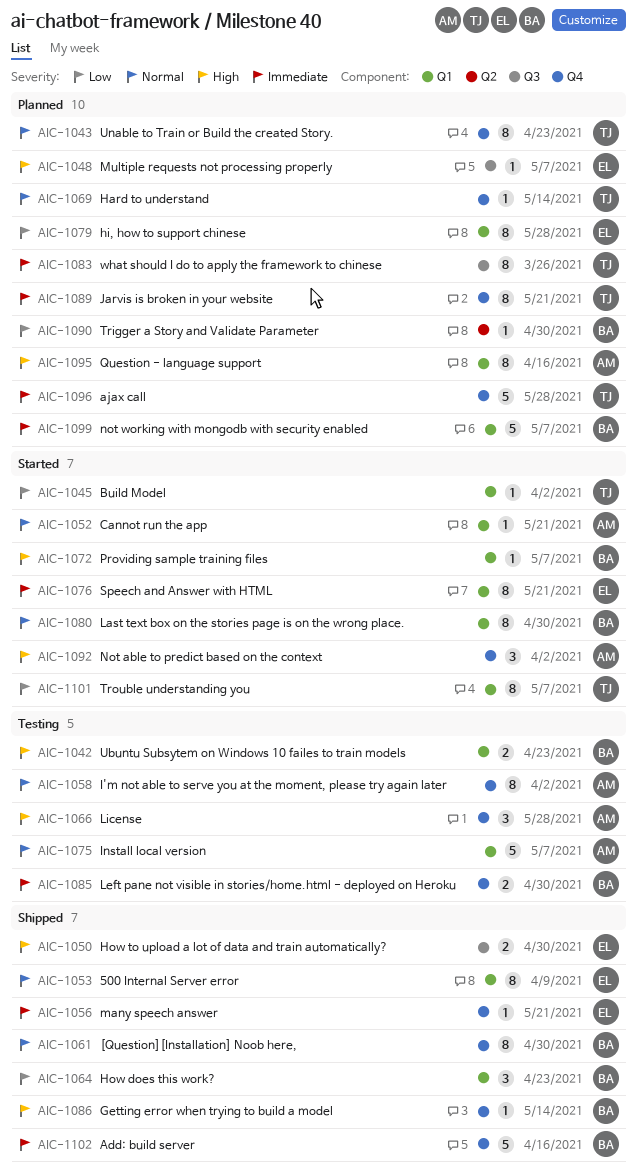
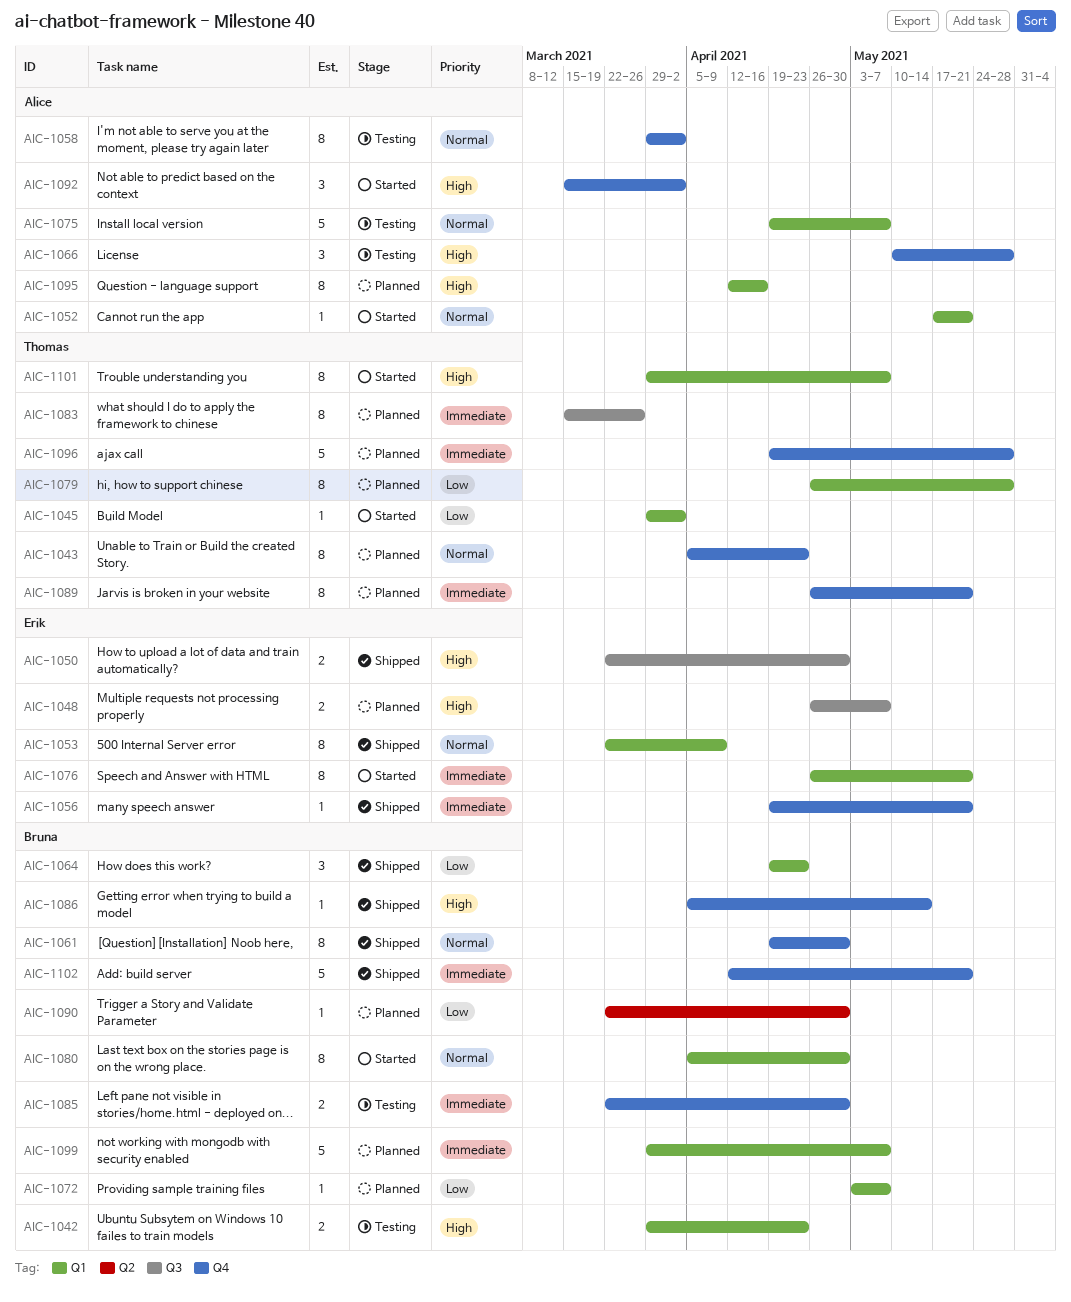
AIC-1048, estimate: 1 -> 2
AIC-1069: present -> none
AIC-1072, status: Started -> Planned
AIC-1072, priority: High -> Low
AIC-1079, owner: Erik -> Thomas
AIC-1101, priority: Low -> High
AIC-1102, due: Apr 16 -> May 21

